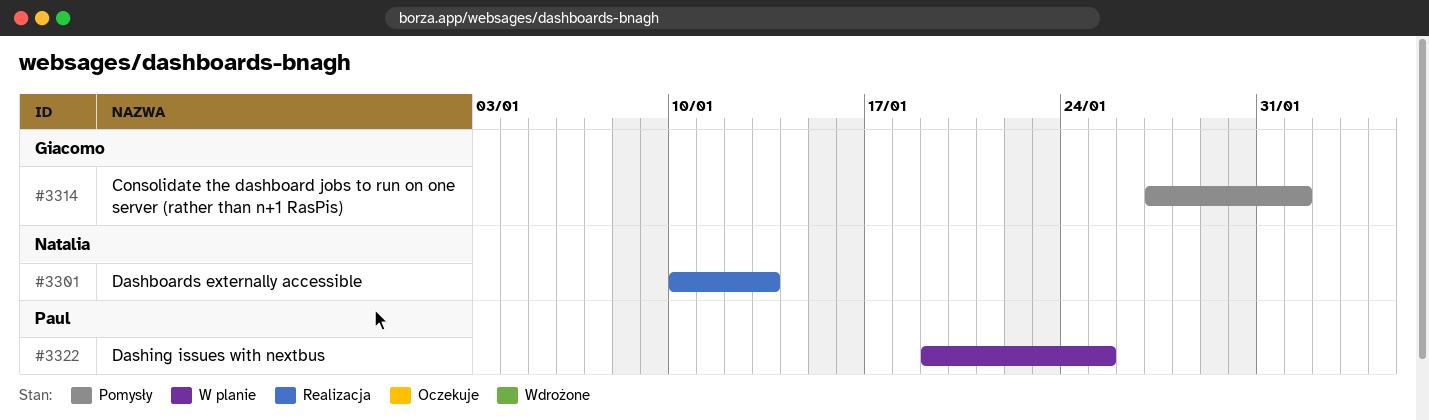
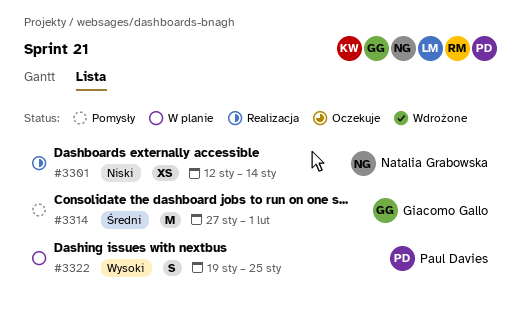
#3301, start: Jan 10 -> Jan 12
#3301, due: Jan 13 -> Jan 14

